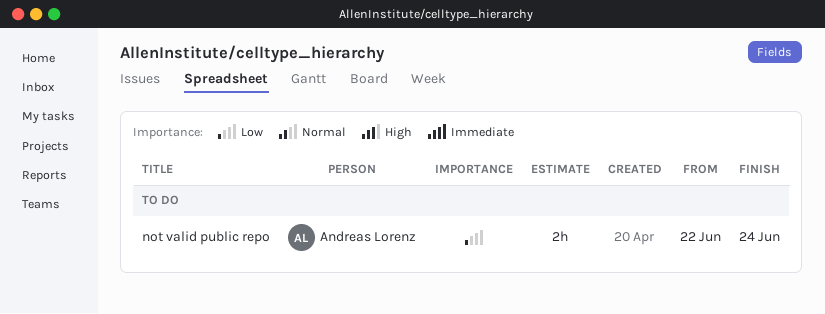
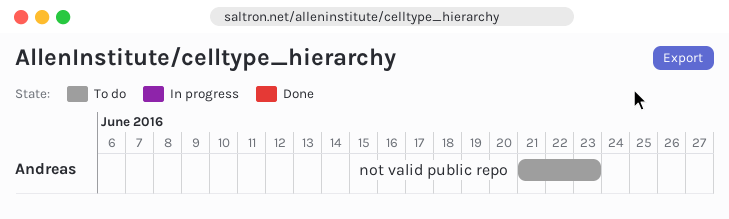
not valid public repo, start: Jun 22 -> Jun 21
not valid public repo, due: Jun 24 -> Jun 23

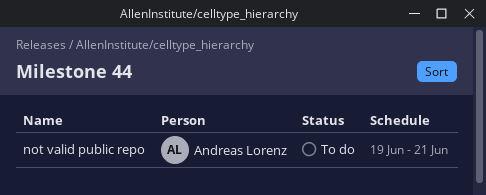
not valid public repo, start: Jun 21 -> Jun 19
not valid public repo, due: Jun 23 -> Jun 21

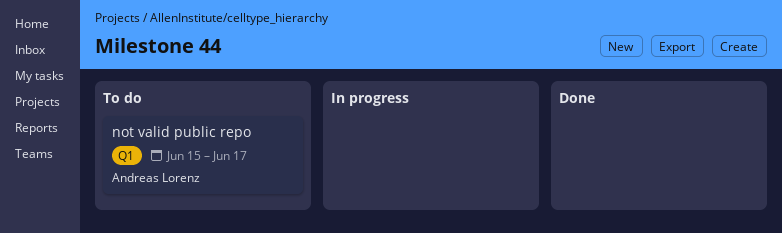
not valid public repo, start: Jun 19 -> Jun 15
not valid public repo, due: Jun 21 -> Jun 17

